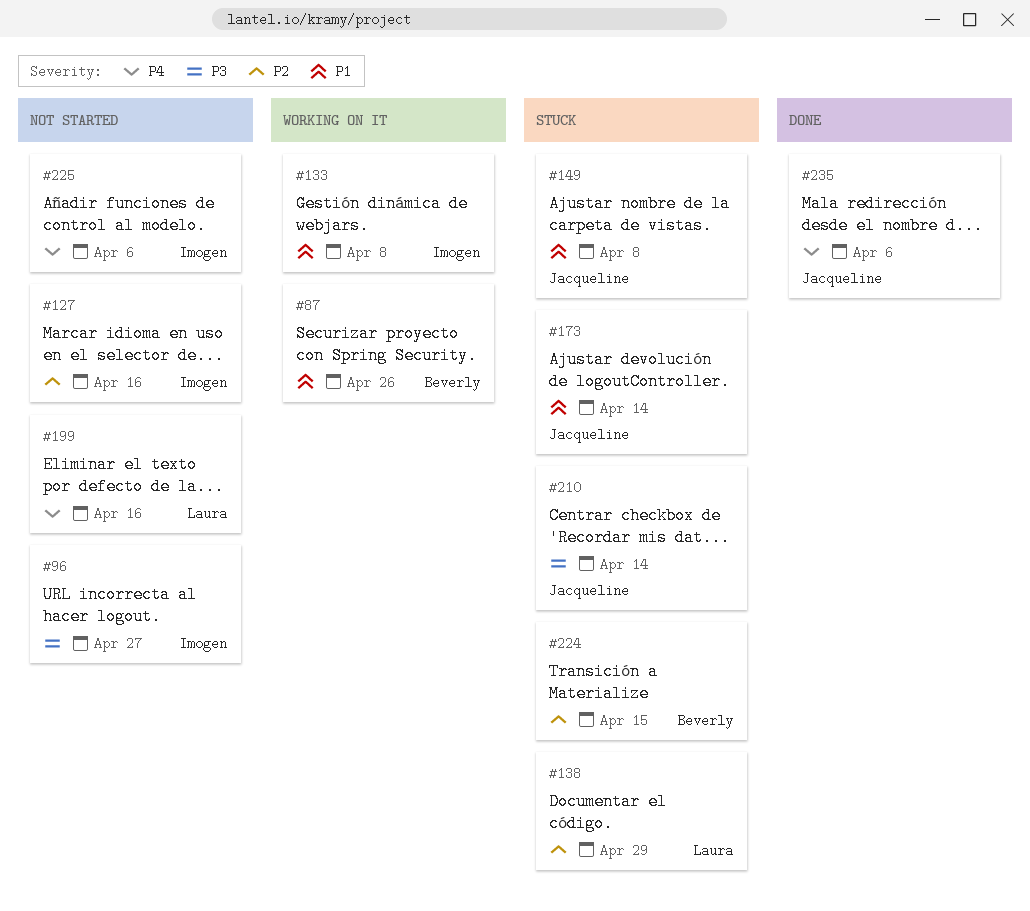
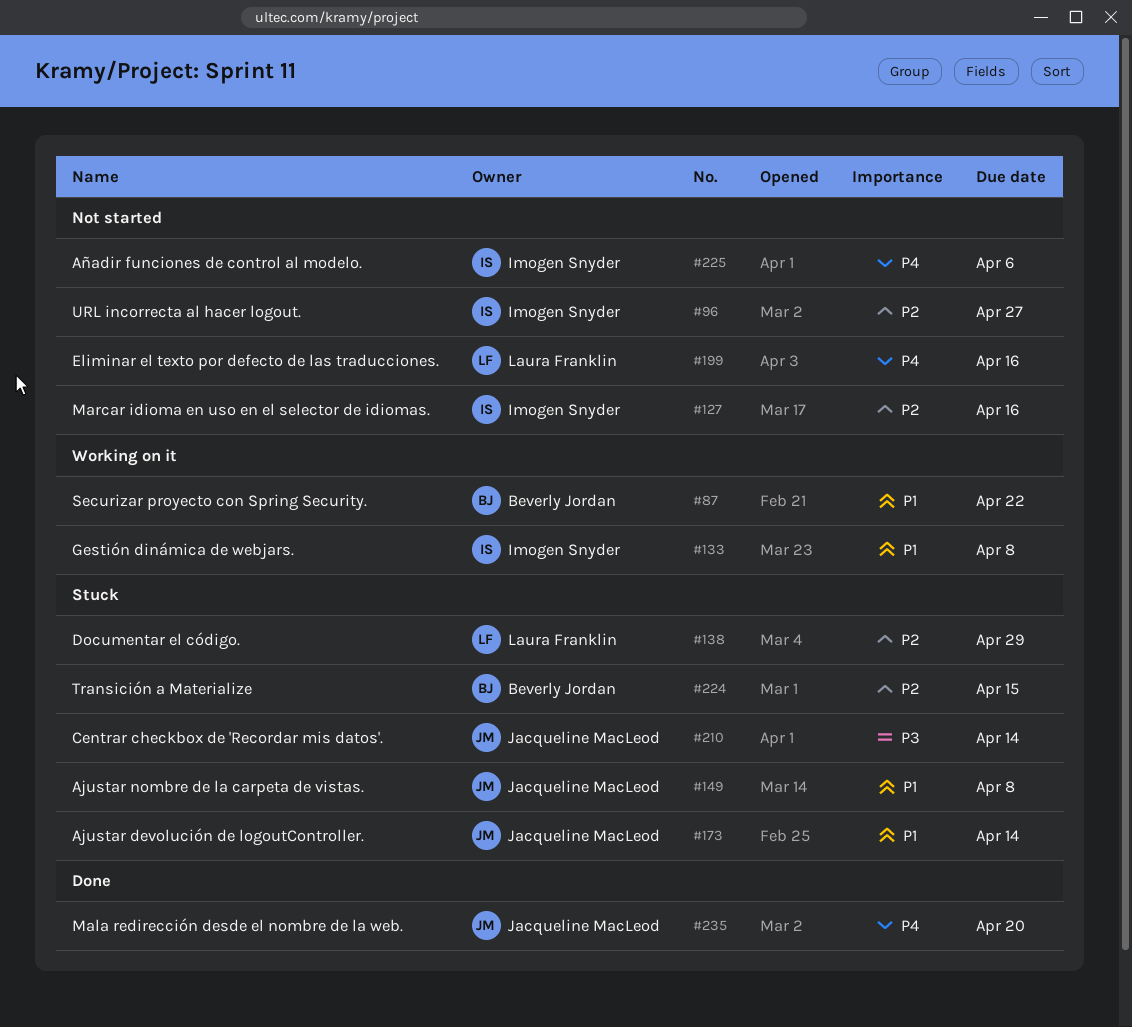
#87, due: Apr 26 -> Apr 22
#96, priority: P3 -> P2
#235, due: Apr 6 -> Apr 20

